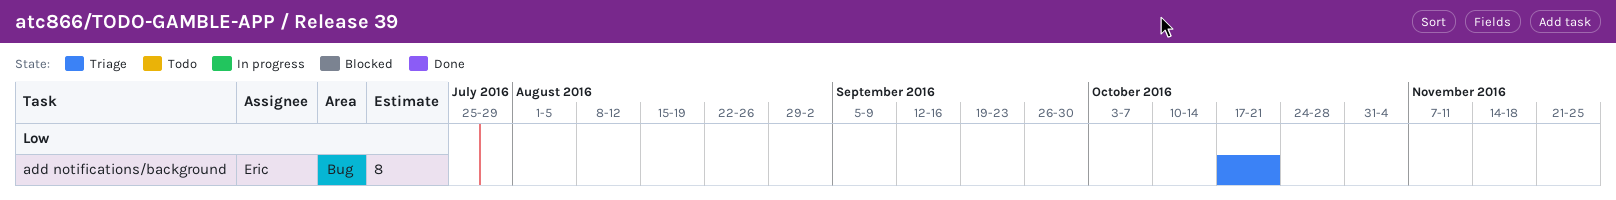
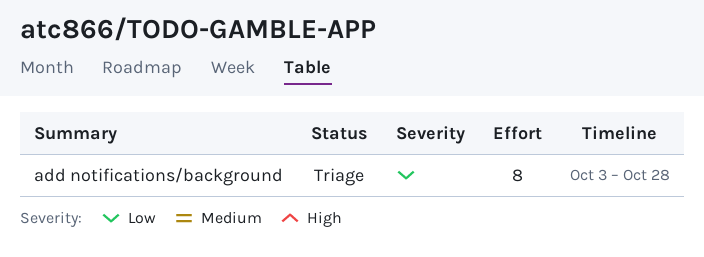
add notifications/background, start: Oct 17 -> Oct 3
add notifications/background, due: Oct 21 -> Oct 28

